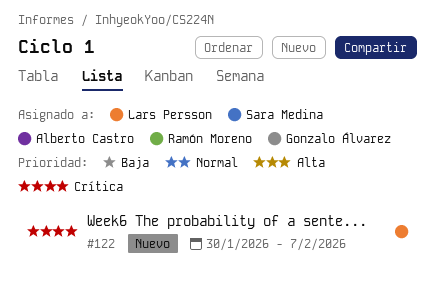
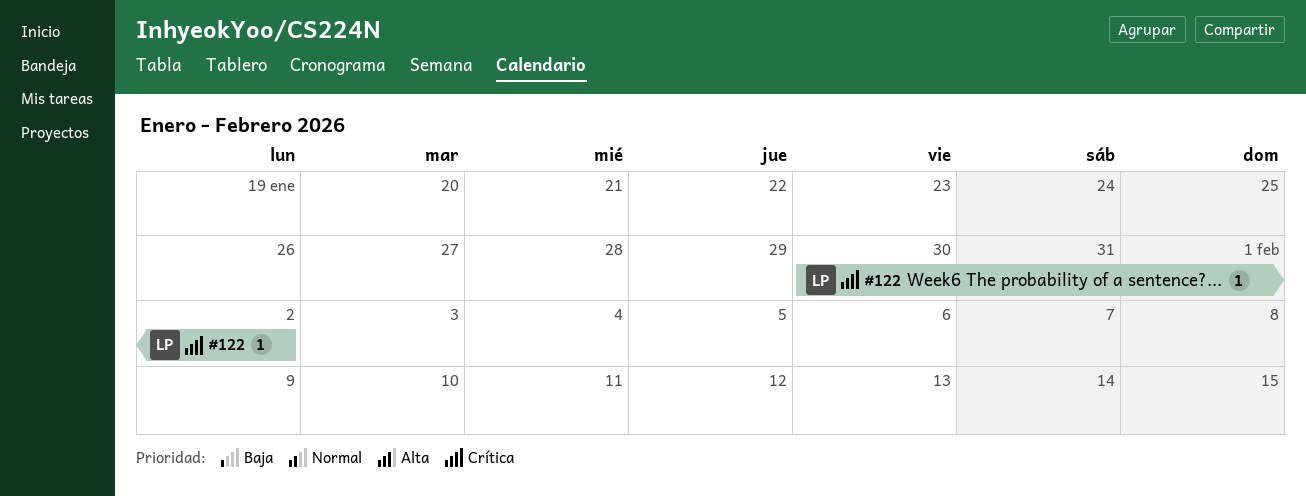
#122, due: Feb 7 -> Feb 2

